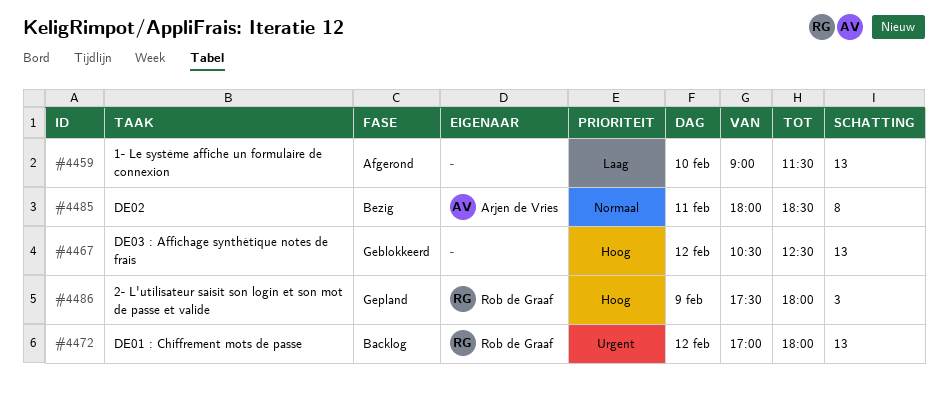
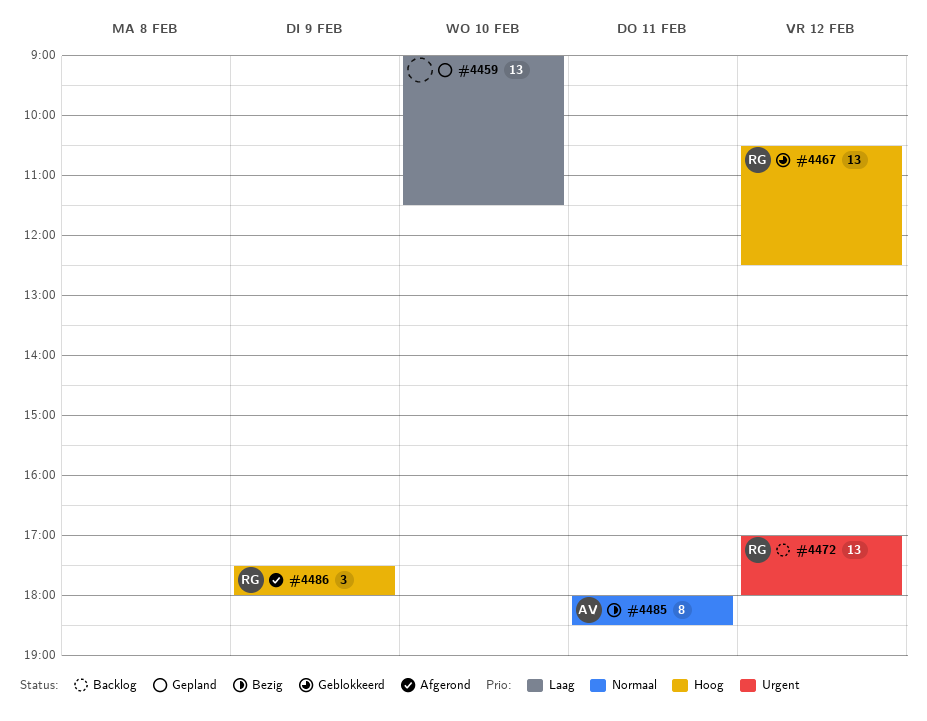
#4459, status: Afgerond -> Gepland
#4467, owner: none -> Rob de Graaf
#4486, status: Gepland -> Afgerond

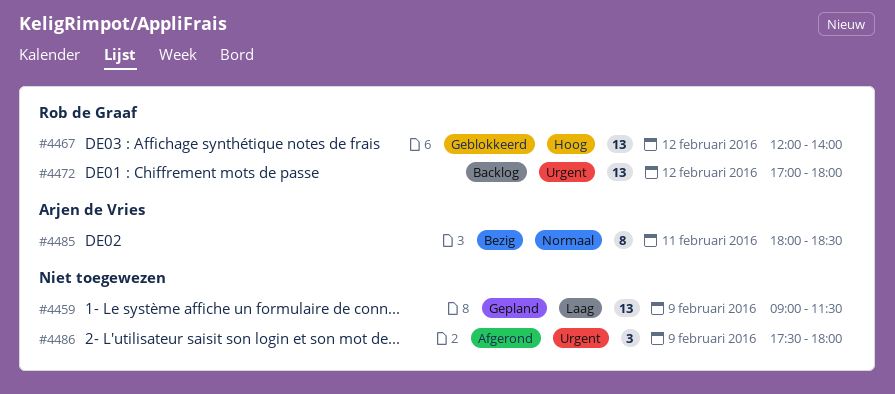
#4459, day: Feb 10 -> Feb 9
#4467, begins: 10:30 -> 12:00
#4467, ends: 12:30 -> 14:00
#4486, owner: Rob de Graaf -> none
#4486, priority: Hoog -> Urgent

